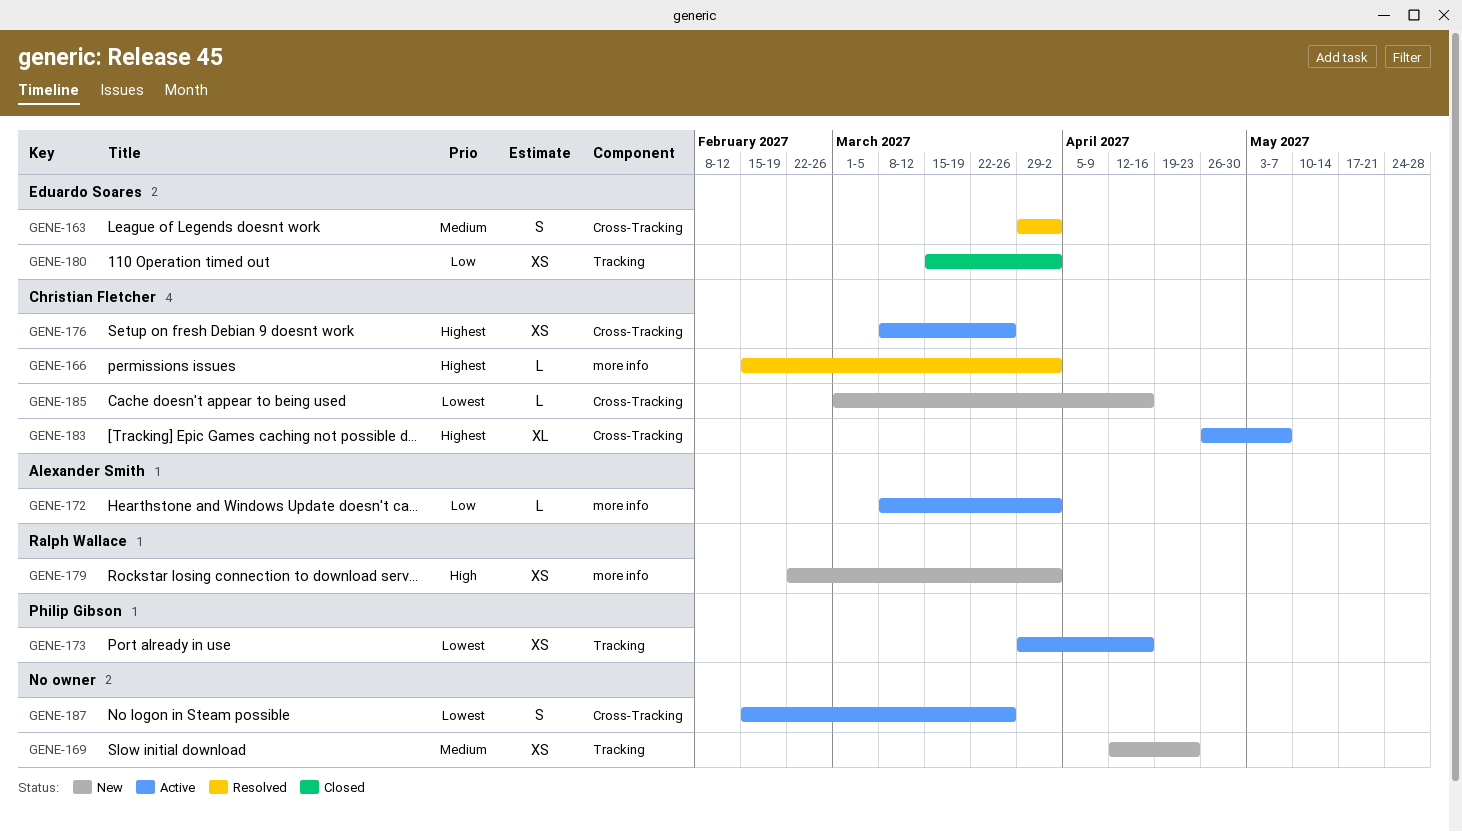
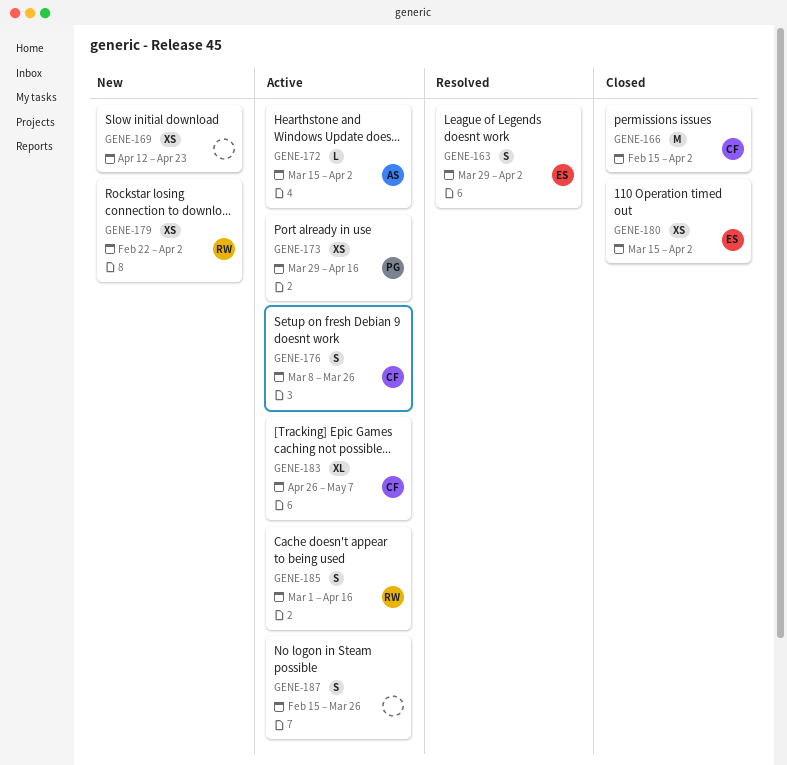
GENE-166, status: Resolved -> Closed
GENE-166, estimate: L -> M
GENE-172, start: Mar 8 -> Mar 15
GENE-176, estimate: XS -> S
GENE-185, status: New -> Active
GENE-185, owner: Christian Fletcher -> Ralph Wallace
GENE-185, estimate: L -> S

